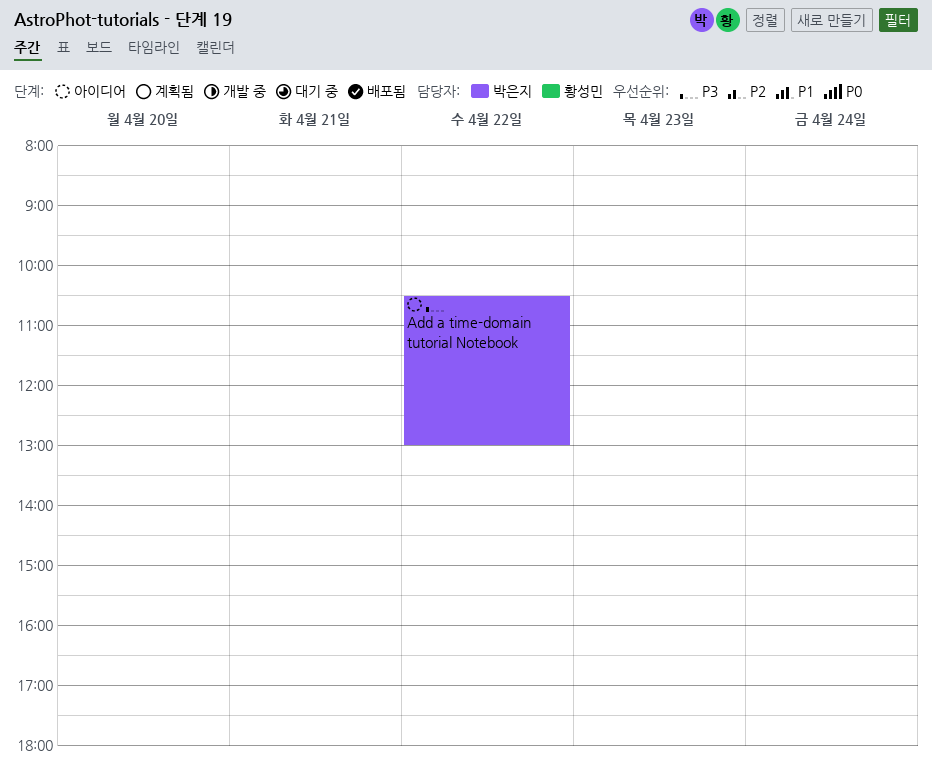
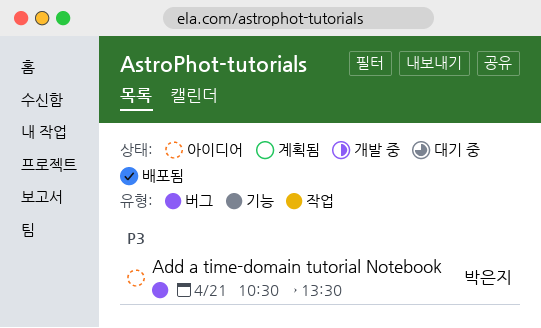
Add a time-domain tutorial Notebook, day: Apr 22 -> Apr 21
Add a time-domain tutorial Notebook, ends: 13:00 -> 13:30

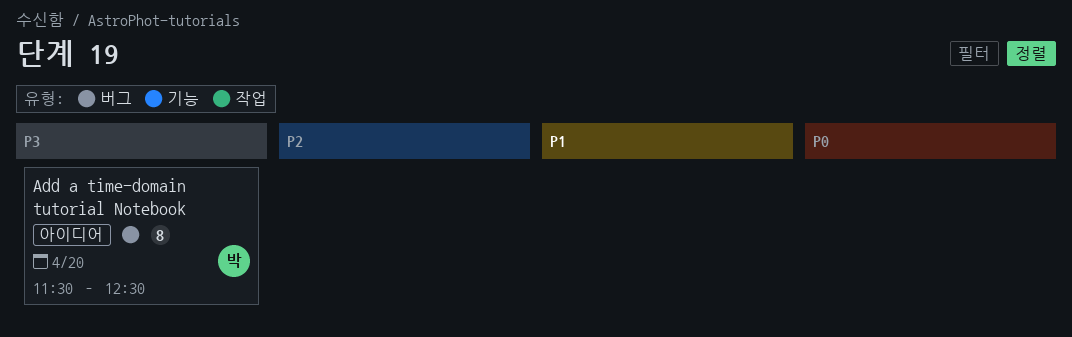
Add a time-domain tutorial Notebook, day: Apr 21 -> Apr 20
Add a time-domain tutorial Notebook, begins: 10:30 -> 11:30
Add a time-domain tutorial Notebook, ends: 13:30 -> 12:30

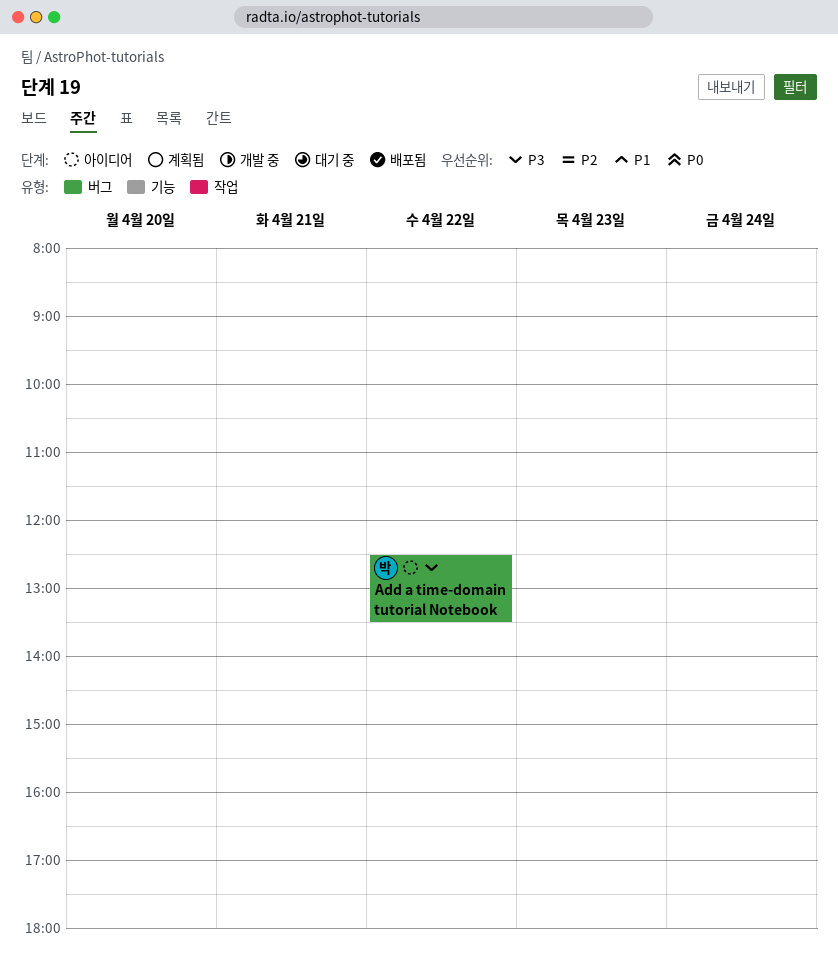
Add a time-domain tutorial Notebook, day: Apr 20 -> Apr 22
Add a time-domain tutorial Notebook, begins: 11:30 -> 12:30
Add a time-domain tutorial Notebook, ends: 12:30 -> 13:30

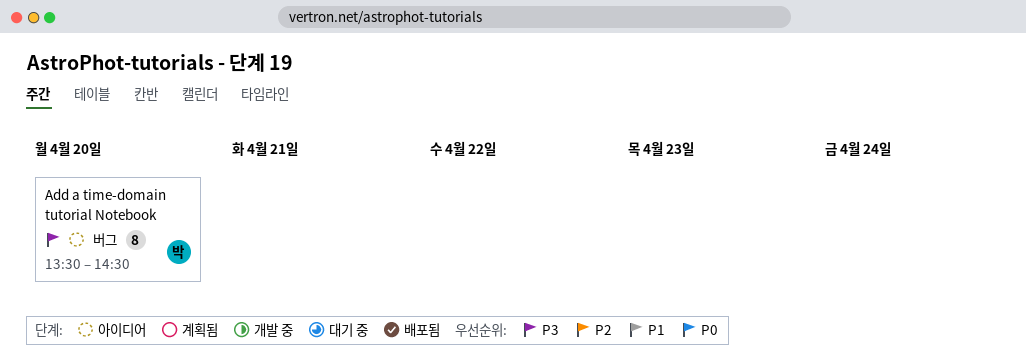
Add a time-domain tutorial Notebook, day: Apr 22 -> Apr 20
Add a time-domain tutorial Notebook, begins: 12:30 -> 13:30
Add a time-domain tutorial Notebook, ends: 13:30 -> 14:30

